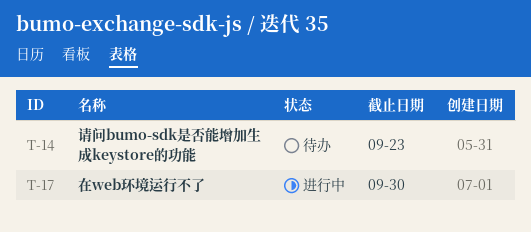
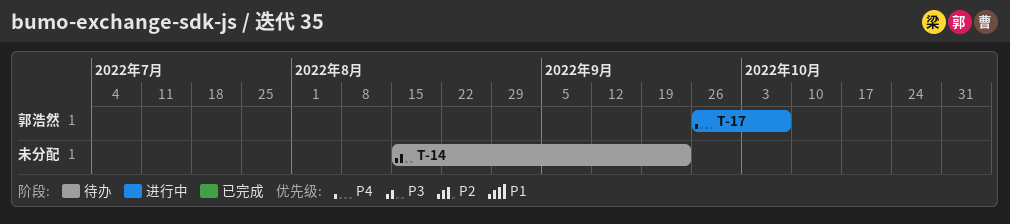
T-17, due: Sep 30 -> Oct 7

